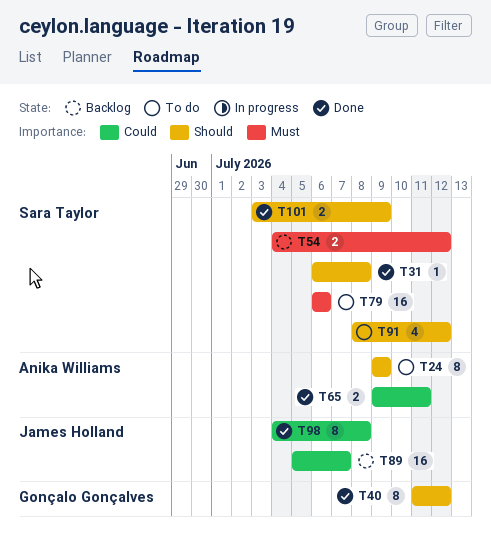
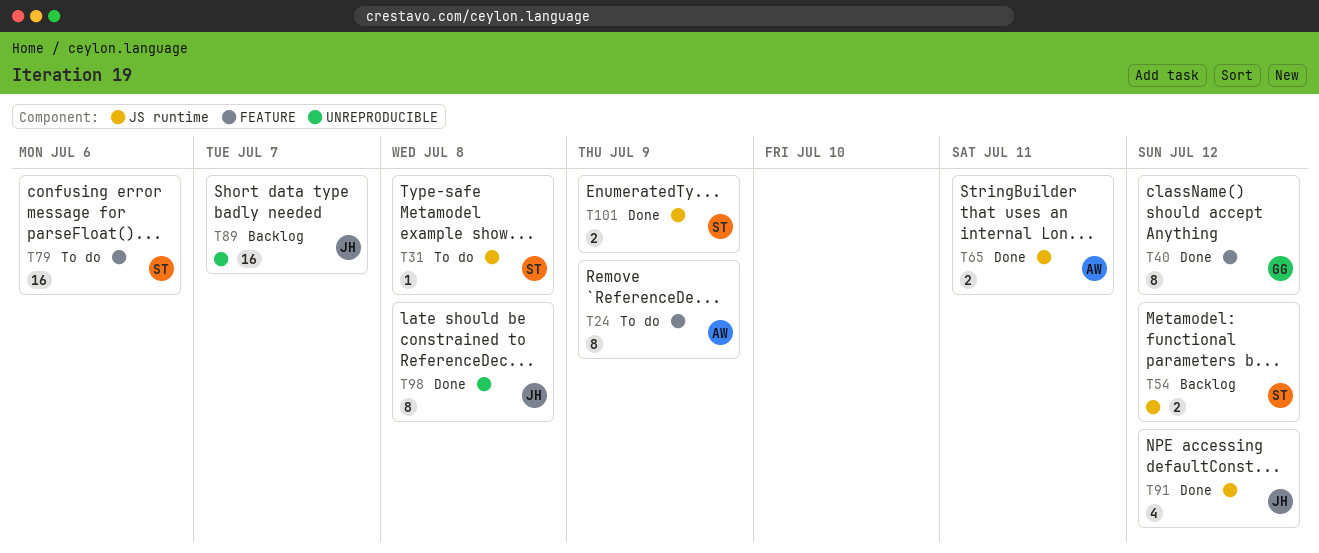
T31, status: Done -> To do
T91, status: To do -> Done
T91, owner: Sara Taylor -> James Holland

